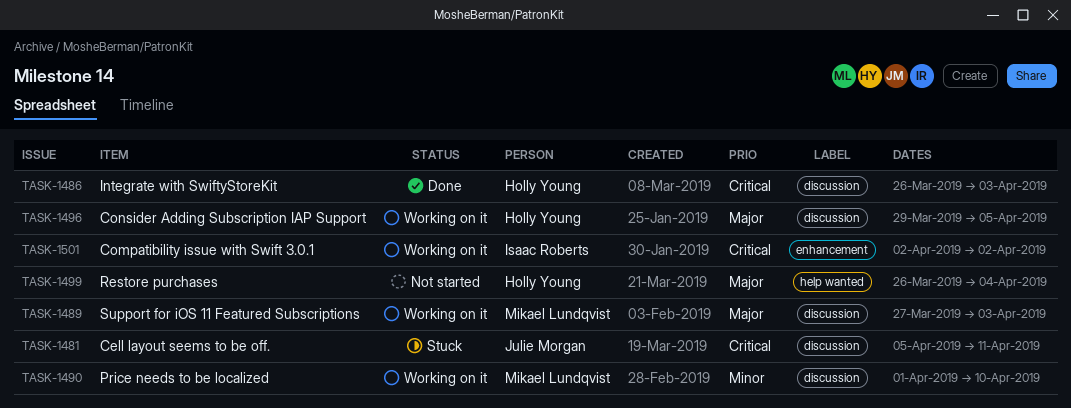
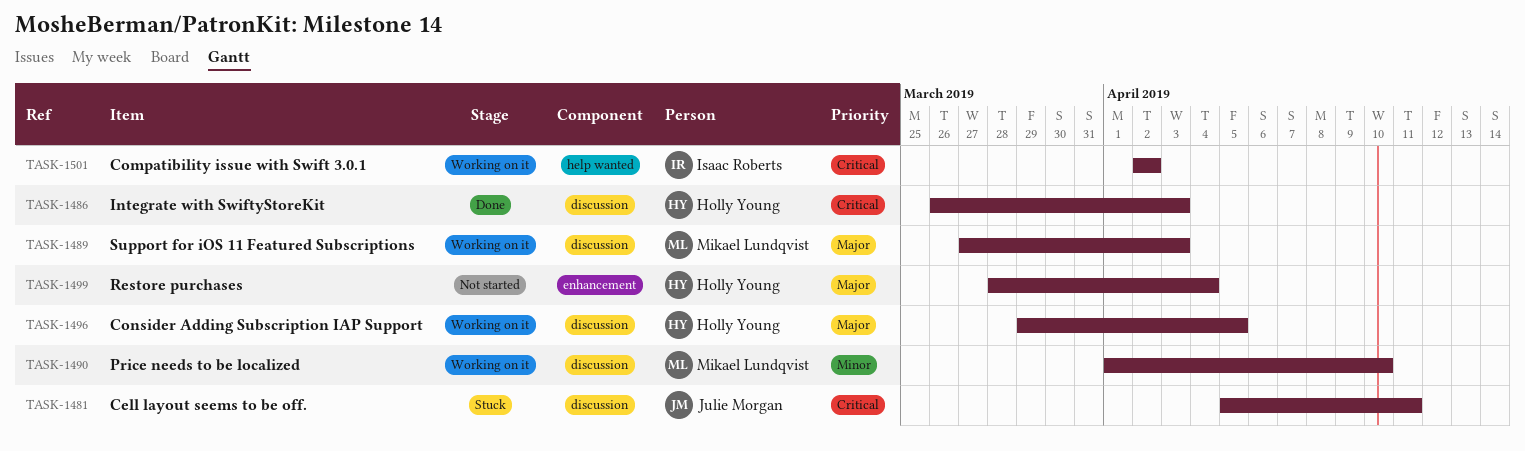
TASK-1499, label: help wanted -> enhancement
TASK-1499, start: Mar 26 -> Mar 28
TASK-1501, label: enhancement -> help wanted

